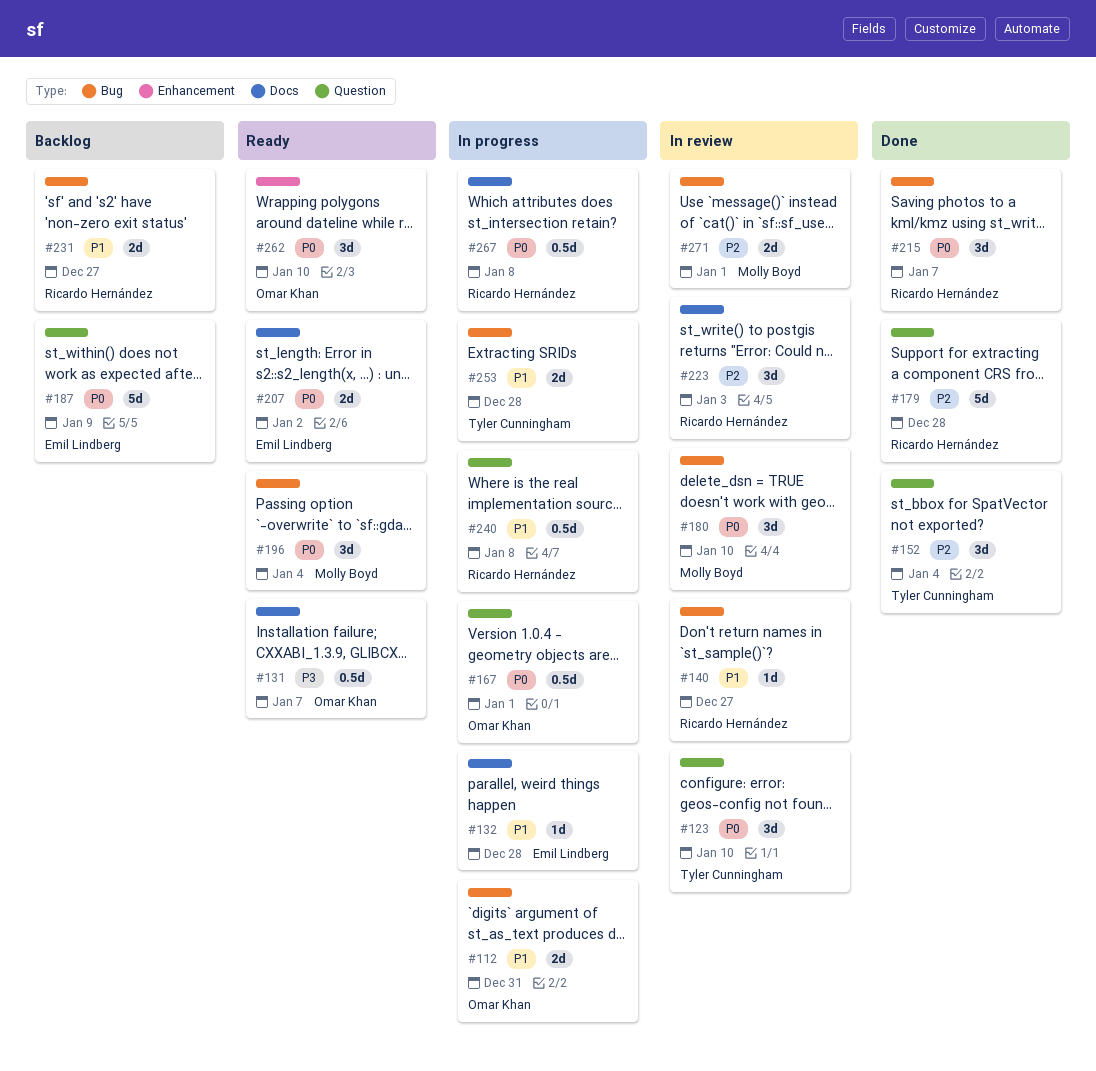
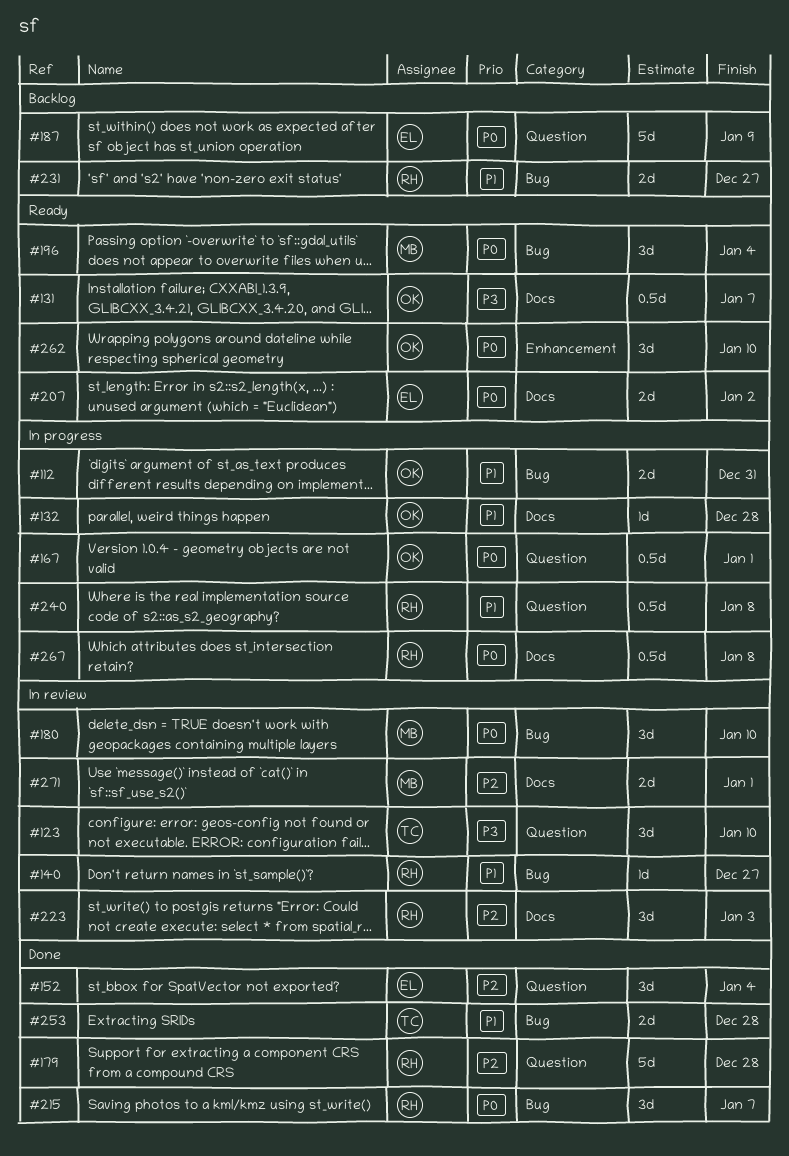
#123, priority: P0 -> P3
#132, owner: Emil Lindberg -> Omar Khan
#152, owner: Tyler Cunningham -> Emil Lindberg
#253, status: In progress -> Done
#271, label: Bug -> Docs

